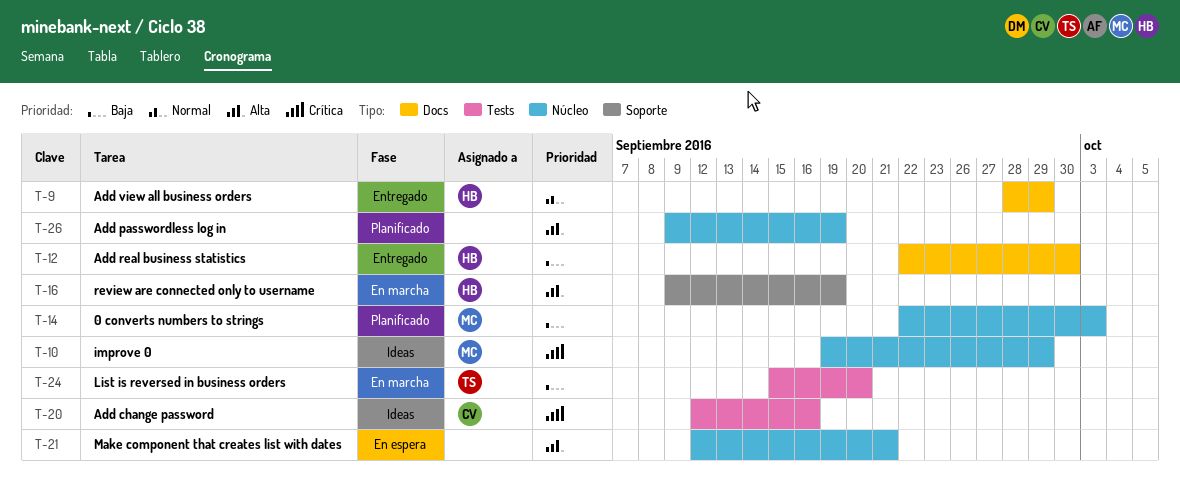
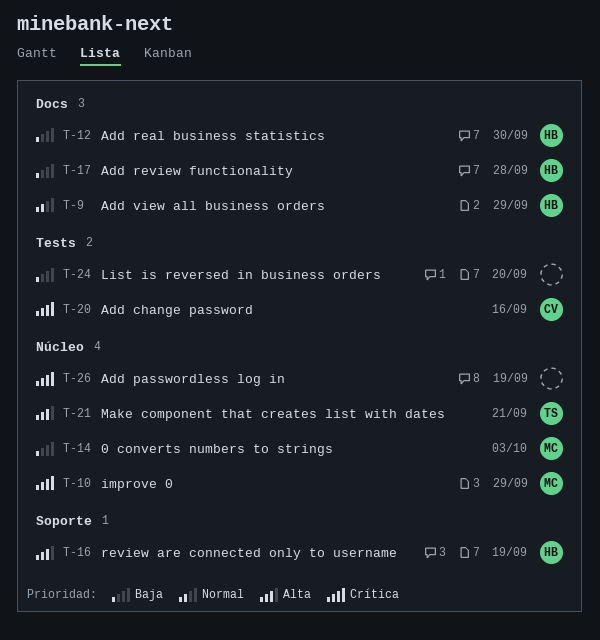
T-17: none -> present
T-21, owner: none -> TS
T-24, owner: TS -> none
T-26, priority: Alta -> Crítica

